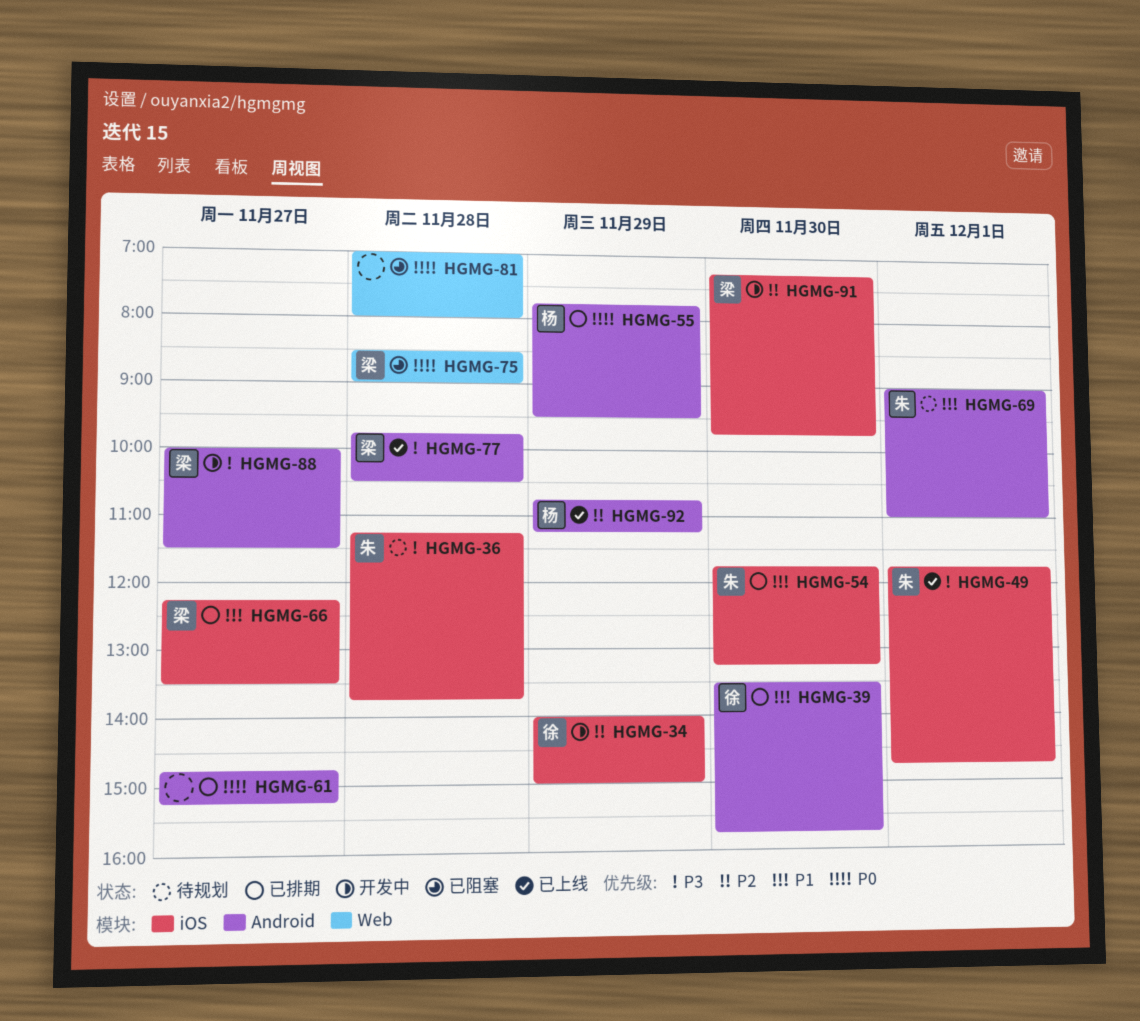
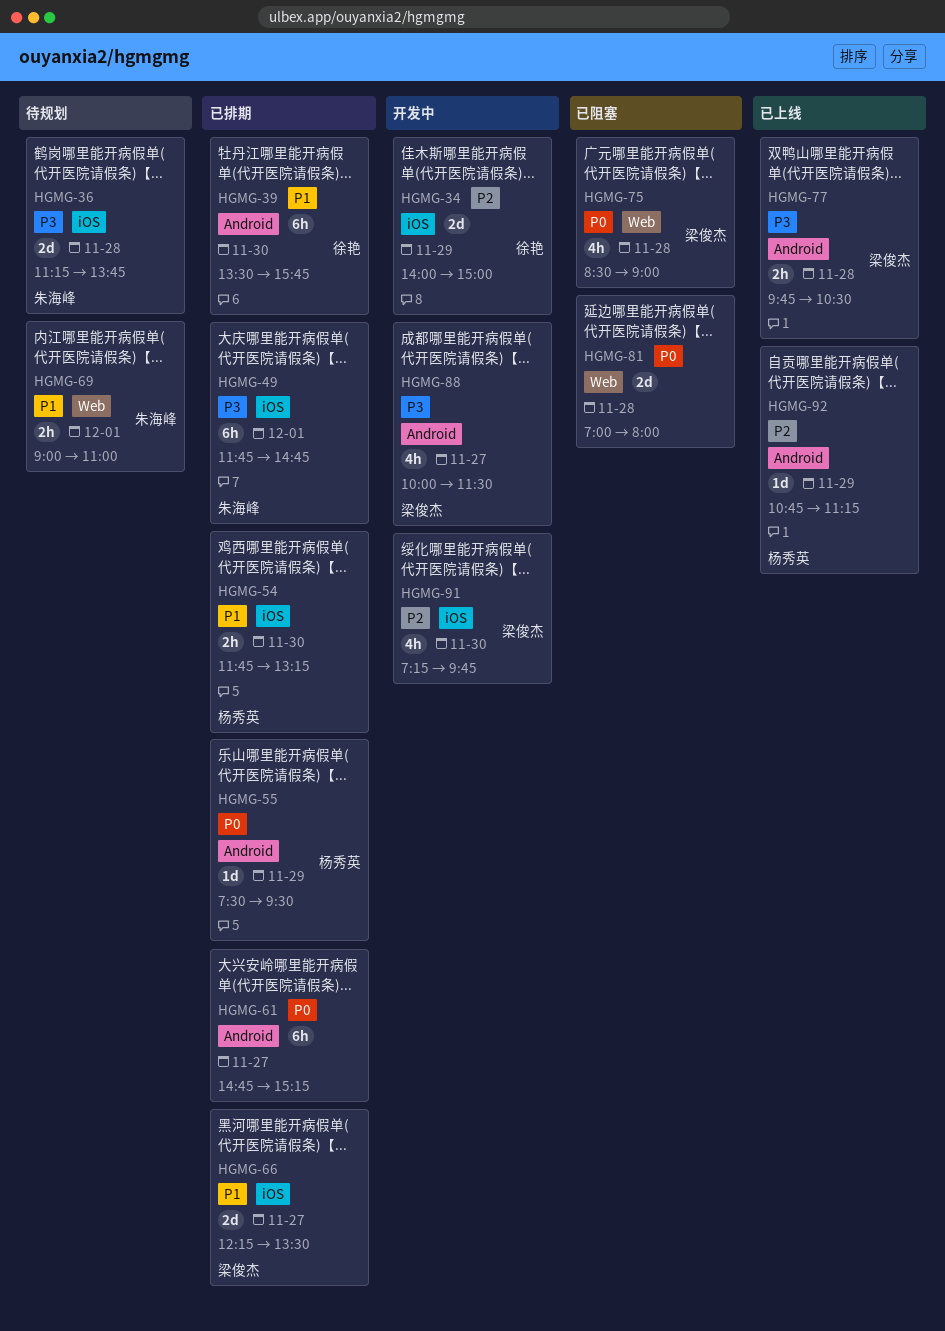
HGMG-49, status: 已上线 -> 已排期
HGMG-54, owner: 朱海峰 -> 杨秀英
HGMG-55, begins: 07:45 -> 07:30
HGMG-69, label: Android -> Web

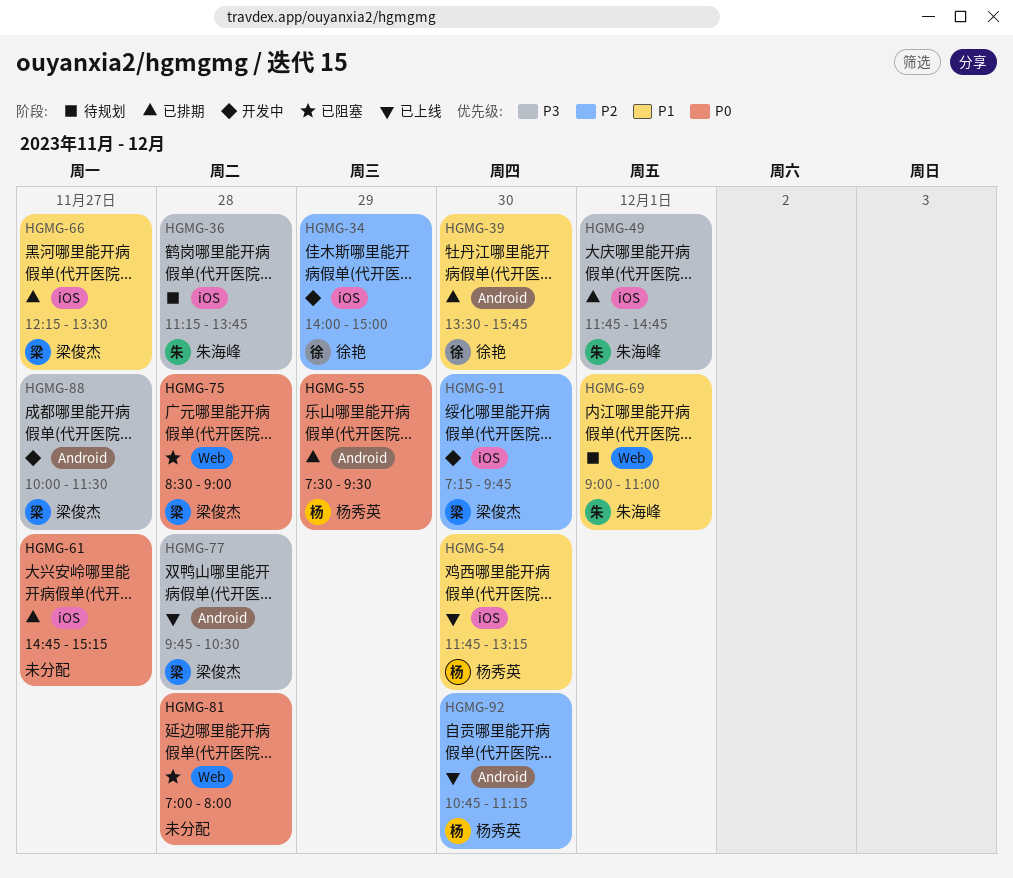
HGMG-54, status: 已排期 -> 已上线
HGMG-61, label: Android -> iOS
HGMG-92, day: Nov 29 -> Nov 30

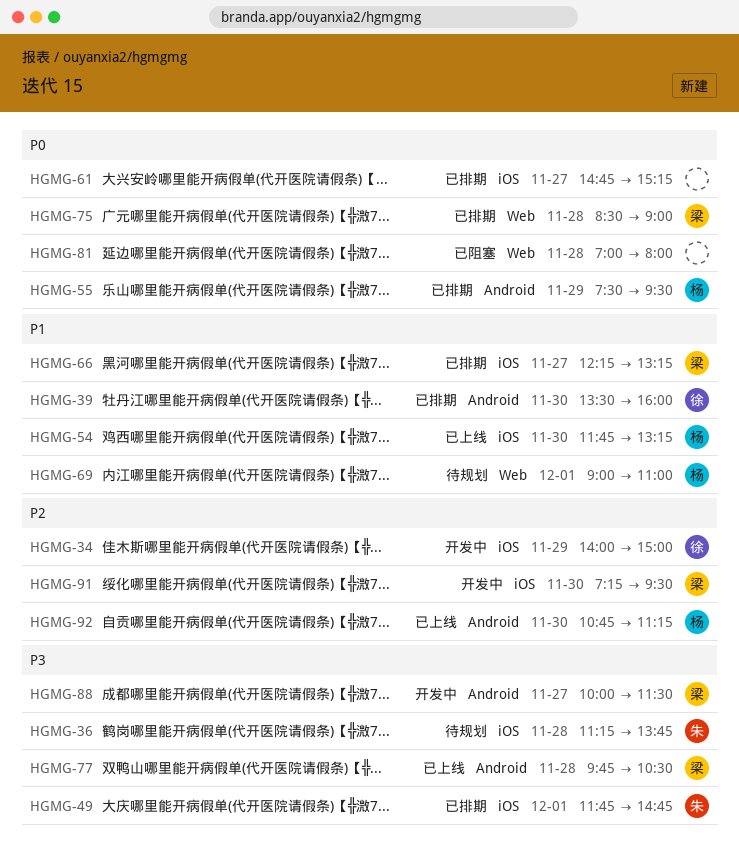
HGMG-39, ends: 15:45 -> 16:00
HGMG-66, ends: 13:30 -> 13:15
HGMG-69, owner: 朱海峰 -> 杨秀英
HGMG-75, status: 已阻塞 -> 已排期
HGMG-91, ends: 09:45 -> 09:30

